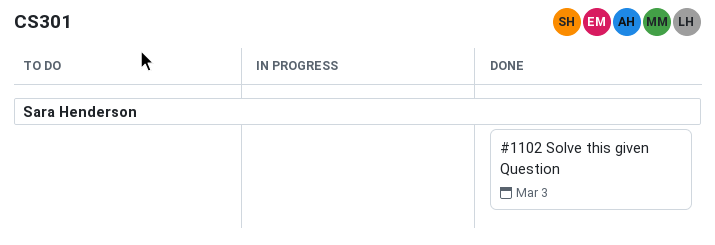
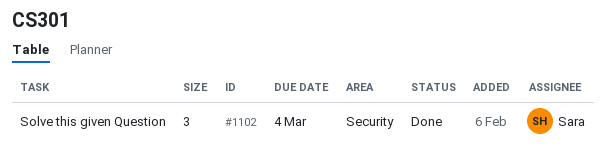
#1102, due: Mar 3 -> Mar 4

